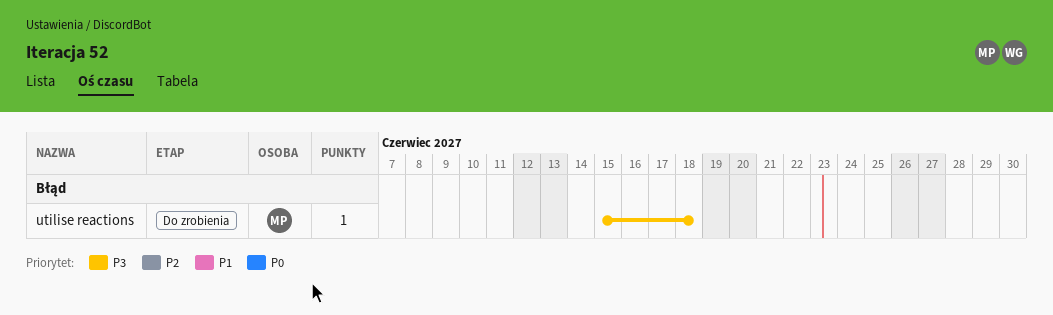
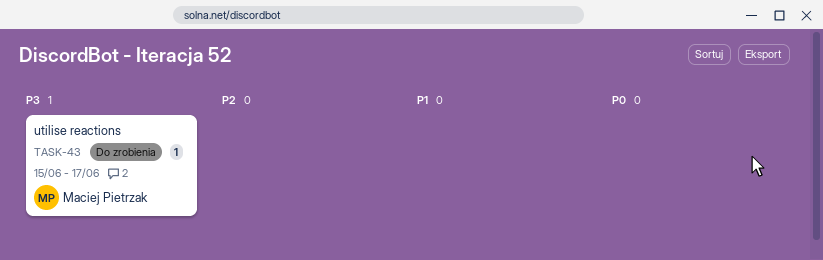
utilise reactions, due: Jun 18 -> Jun 17

